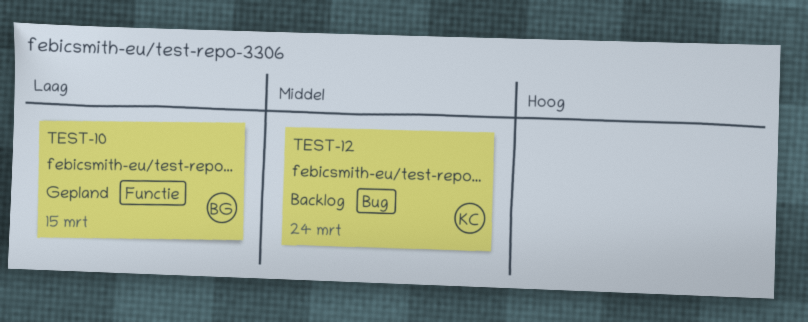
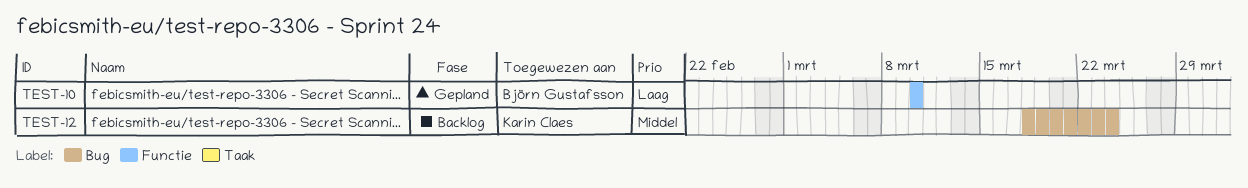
TEST-10, due: Mar 15 -> Mar 10

